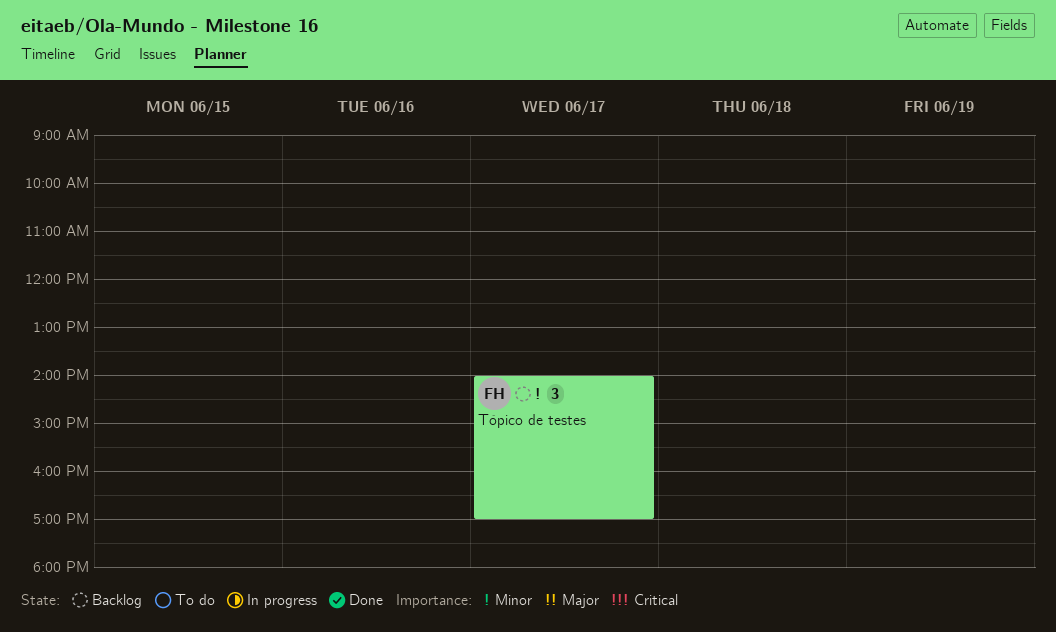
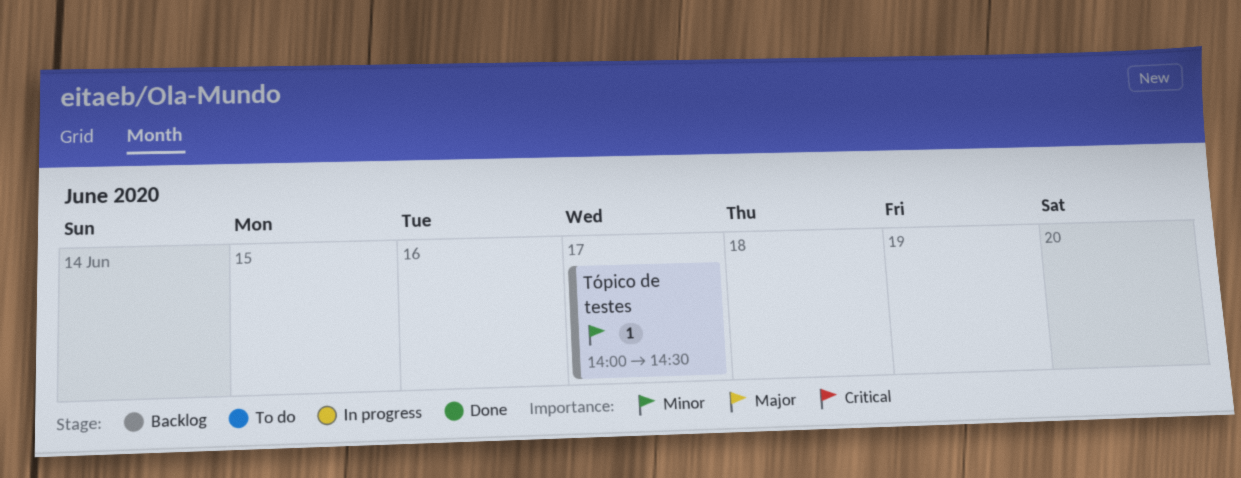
Tópico de testes, estimate: 3 -> 1
Tópico de testes, ends: 17:00 -> 14:30

